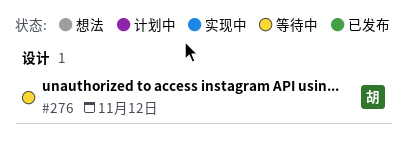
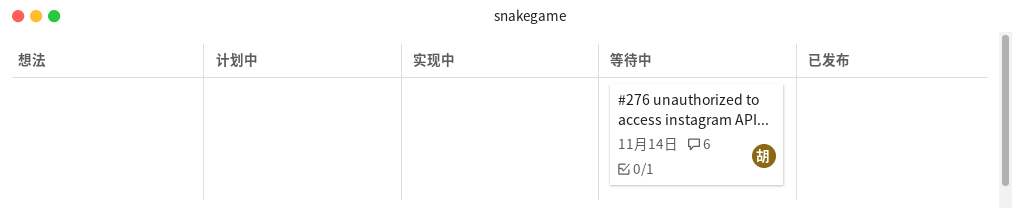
#276, due: Nov 12 -> Nov 14

